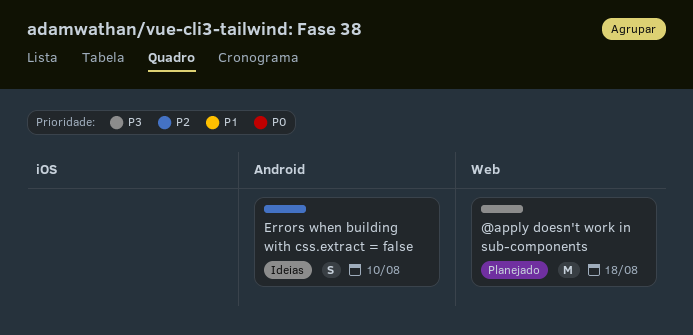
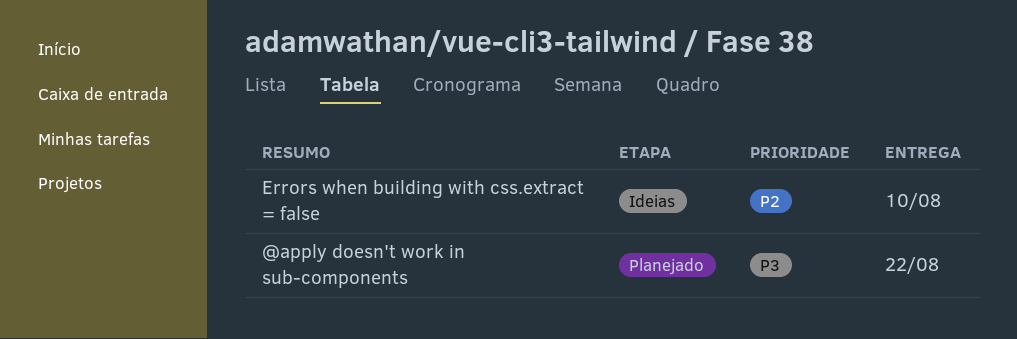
@apply doesn't work in sub-components, due: Aug 18 -> Aug 22

